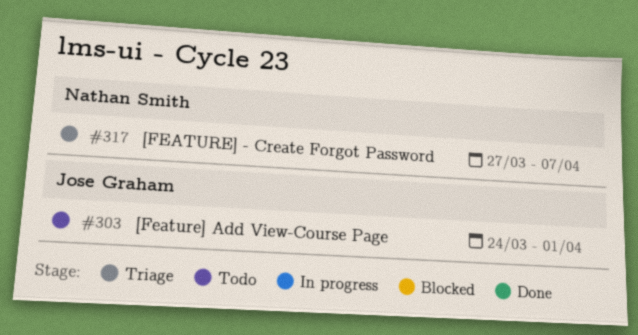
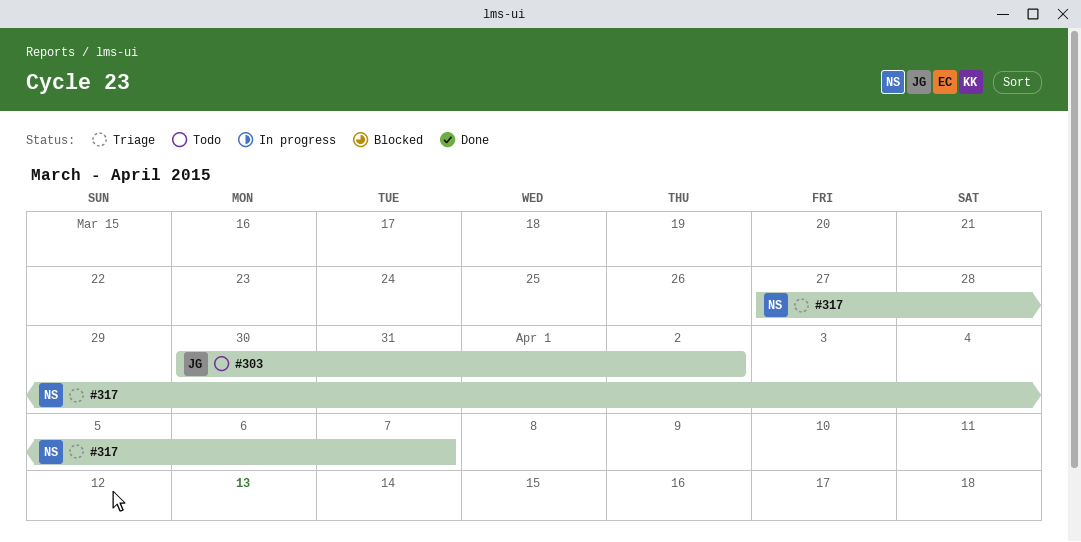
#303, start: Mar 24 -> Mar 30
#303, due: Apr 1 -> Apr 2

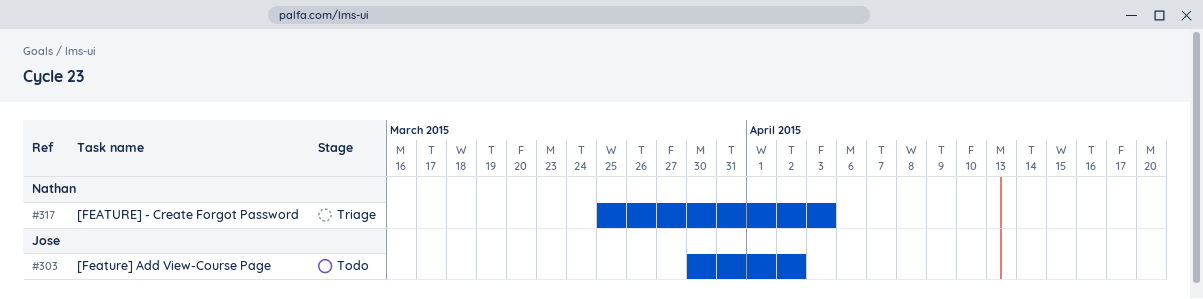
#317, start: Mar 27 -> Mar 25
#317, due: Apr 7 -> Apr 3

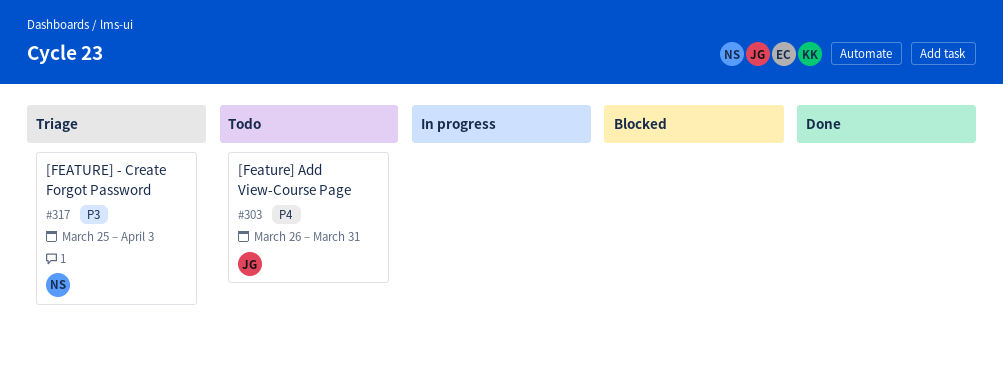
#303, start: Mar 30 -> Mar 26
#303, due: Apr 2 -> Mar 31

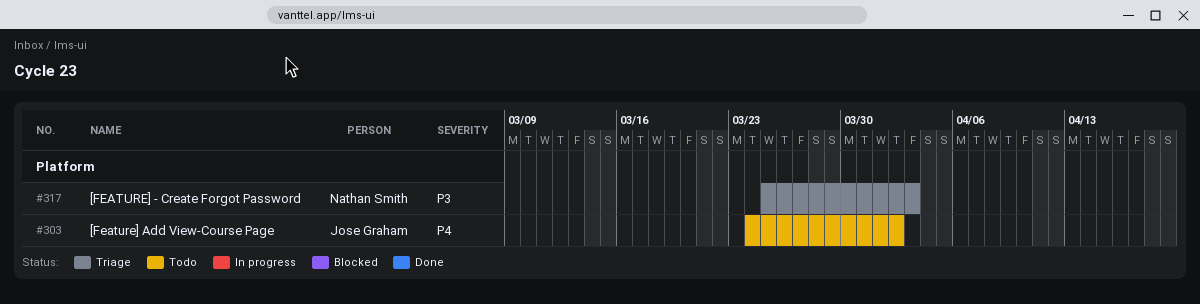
#303, start: Mar 26 -> Mar 24
#303, due: Mar 31 -> Apr 2

